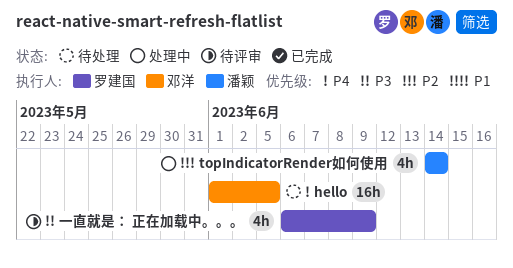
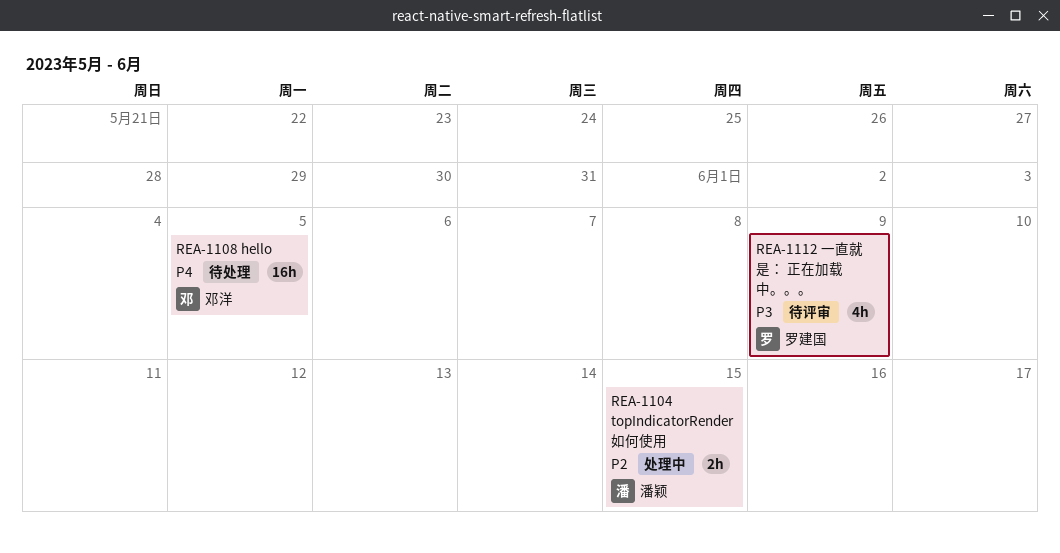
topIndicatorRender如何使用, estimate: 4h -> 2h
topIndicatorRender如何使用, due: Jun 14 -> Jun 15

